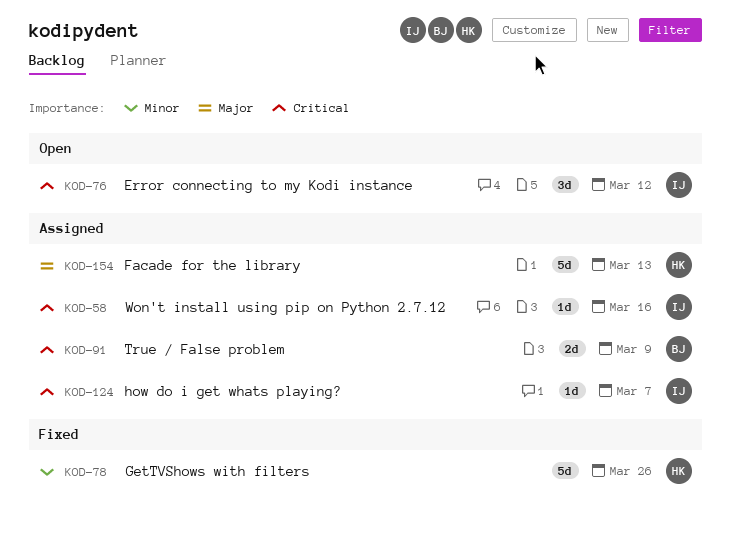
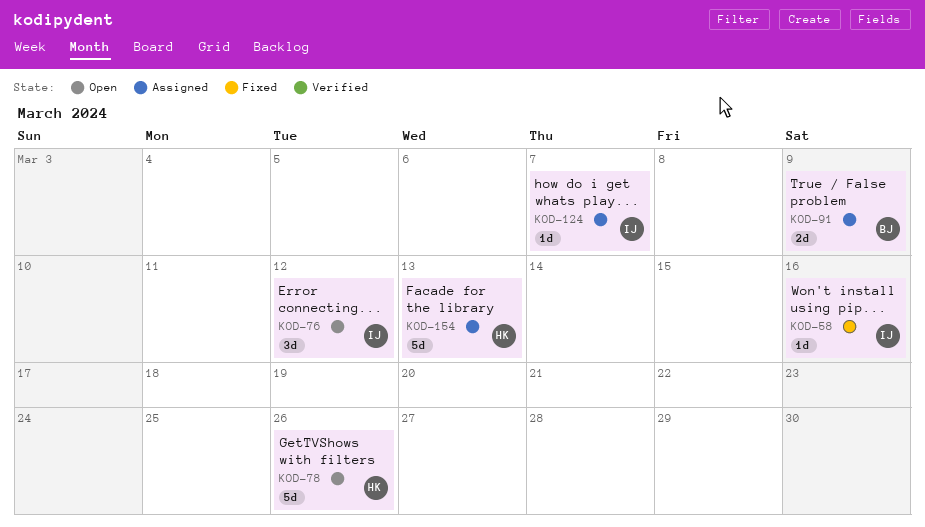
KOD-58, status: Assigned -> Fixed
KOD-78, status: Fixed -> Open

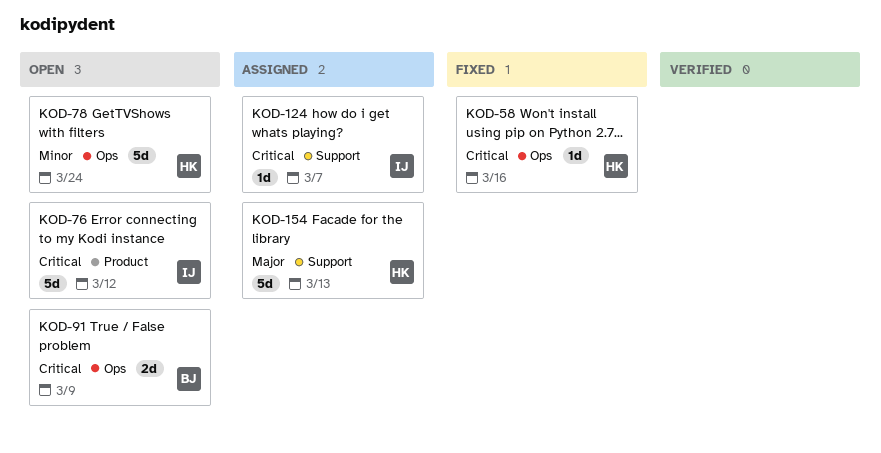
KOD-58, owner: IJ -> HK
KOD-76, estimate: 3d -> 5d
KOD-78, due: Mar 26 -> Mar 24
KOD-91, status: Assigned -> Open

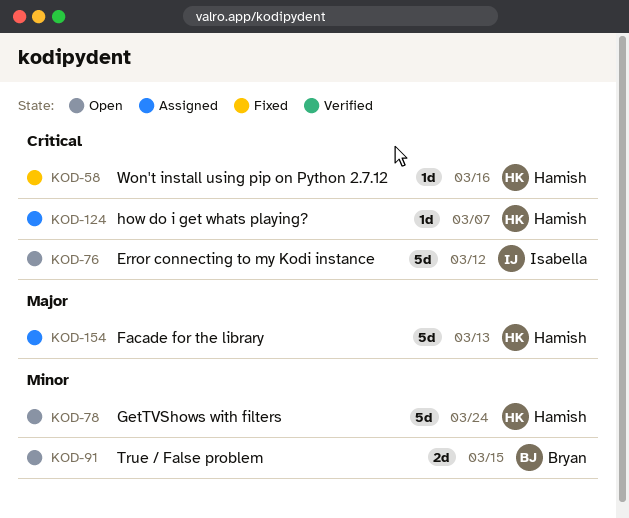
KOD-91, priority: Critical -> Minor
KOD-91, due: Mar 9 -> Mar 15
KOD-124, owner: Isabella -> Hamish

